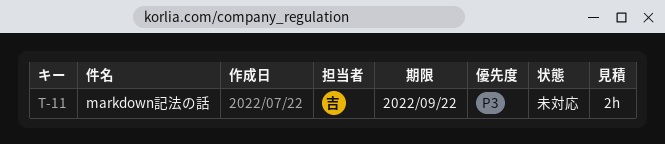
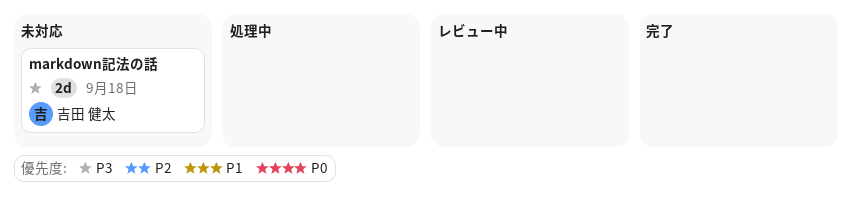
markdown記法の話, estimate: 2h -> 2d
markdown記法の話, due: Sep 22 -> Sep 18

